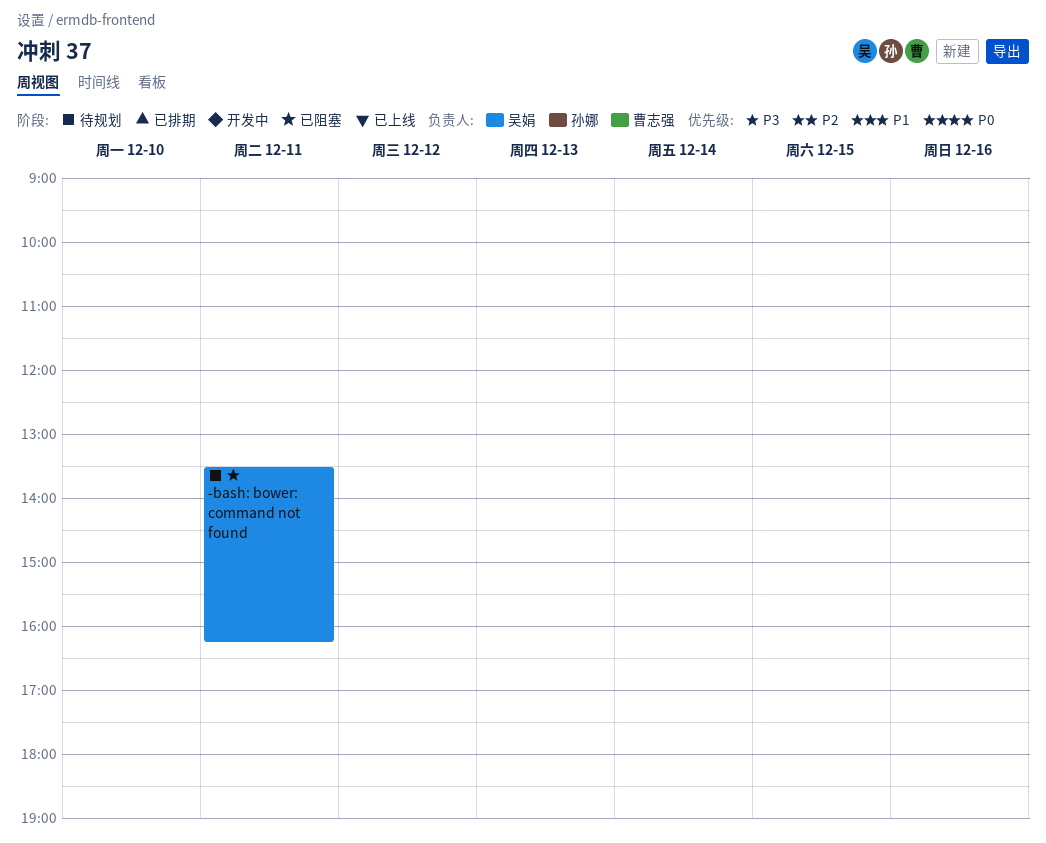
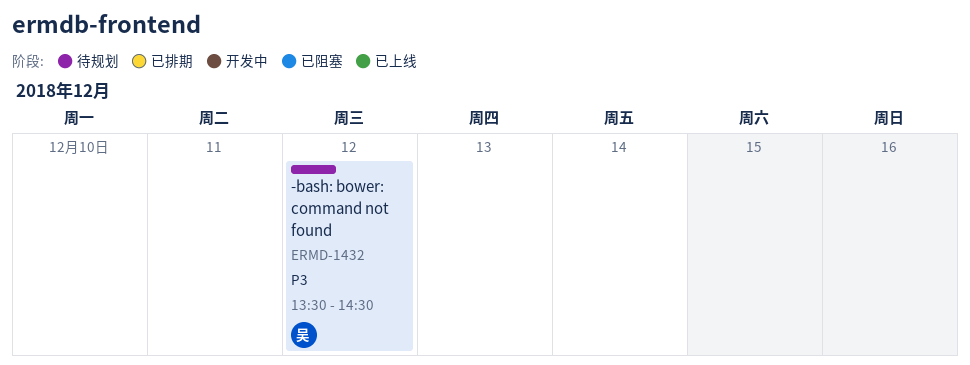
-bash: bower: command not found, day: Dec 11 -> Dec 12
-bash: bower: command not found, ends: 16:15 -> 14:30

